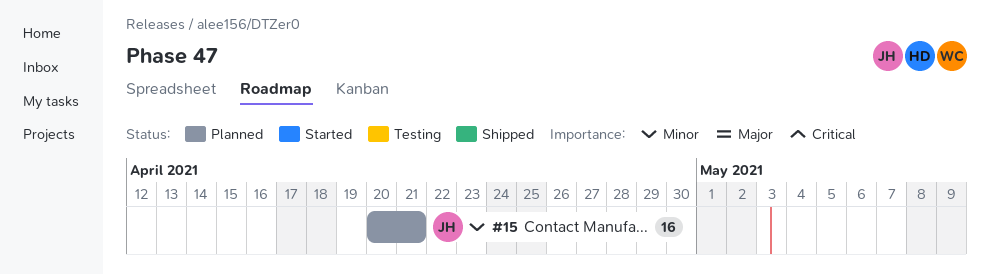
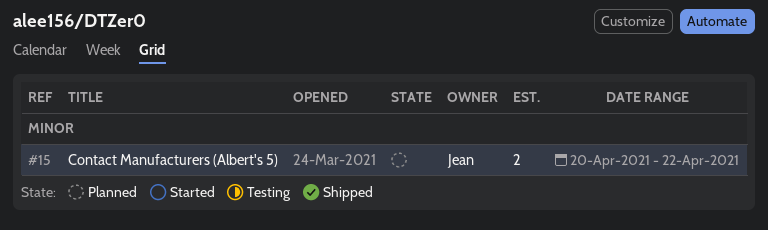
#15, estimate: 16 -> 2
#15, due: Apr 21 -> Apr 22

